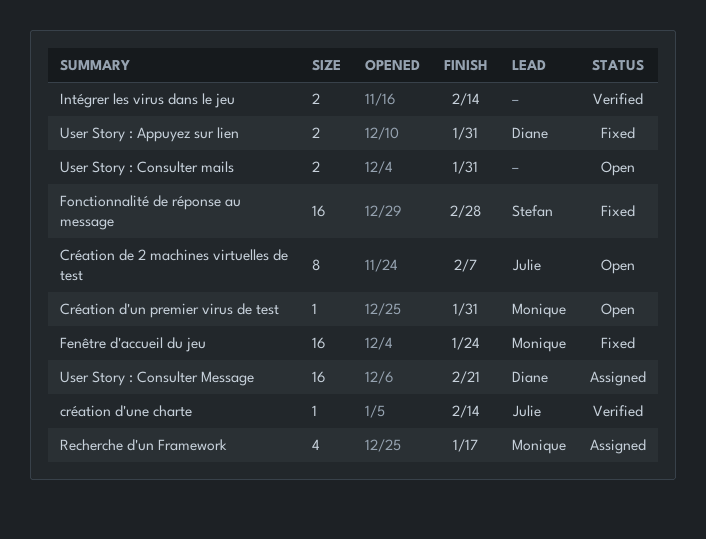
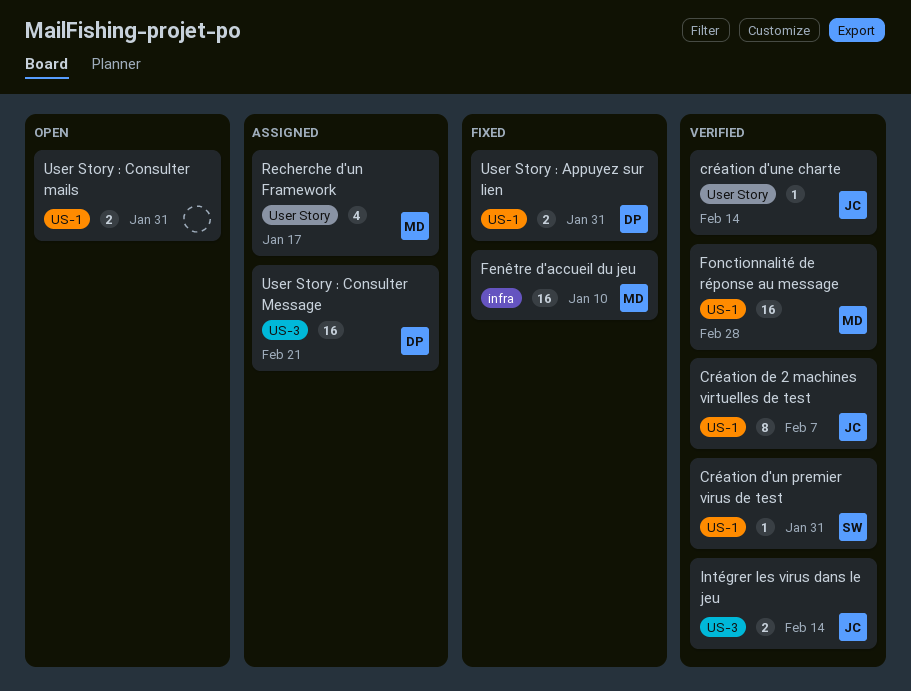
Création d'un premier virus de test, status: Open -> Verified
Création d'un premier virus de test, owner: Monique -> Stefan
Création de 2 machines virtuelles de test, status: Open -> Verified
Fenêtre d'accueil du jeu, due: Jan 24 -> Jan 10
Fonctionnalité de réponse au message, status: Fixed -> Verified
Fonctionnalité de réponse au message, owner: Stefan -> Monique
Intégrer les virus dans le jeu, owner: none -> Julie

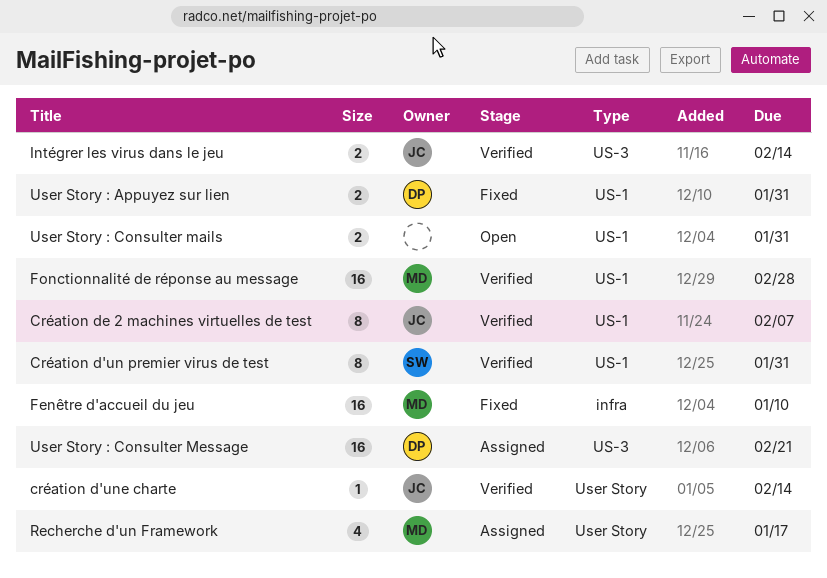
Création d'un premier virus de test, estimate: 1 -> 8

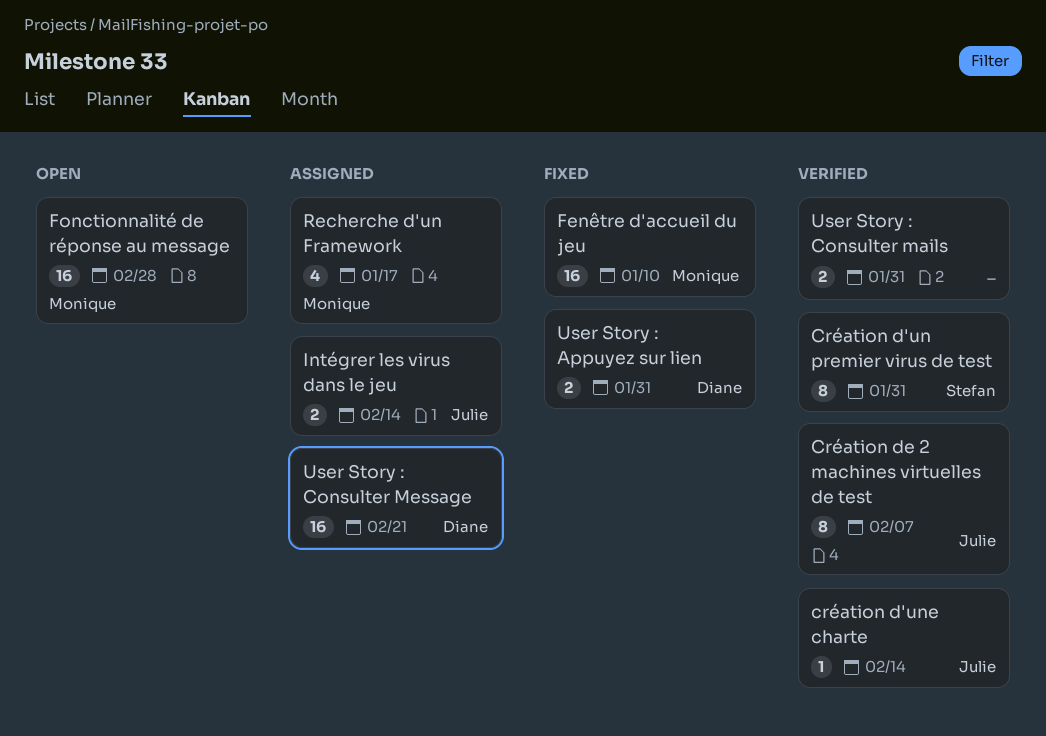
Fonctionnalité de réponse au message, status: Verified -> Open
Intégrer les virus dans le jeu, status: Verified -> Assigned
User Story : Consulter mails, status: Open -> Verified

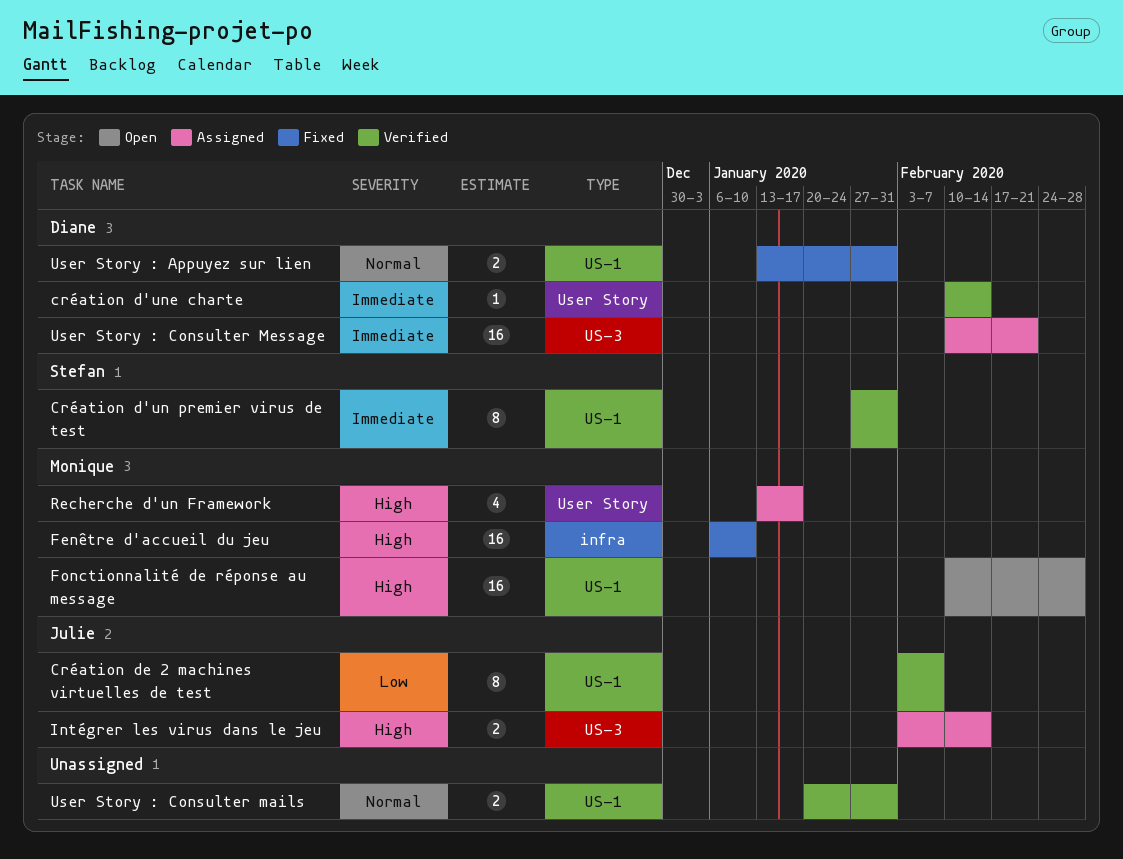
création d'une charte, owner: Julie -> Diane

